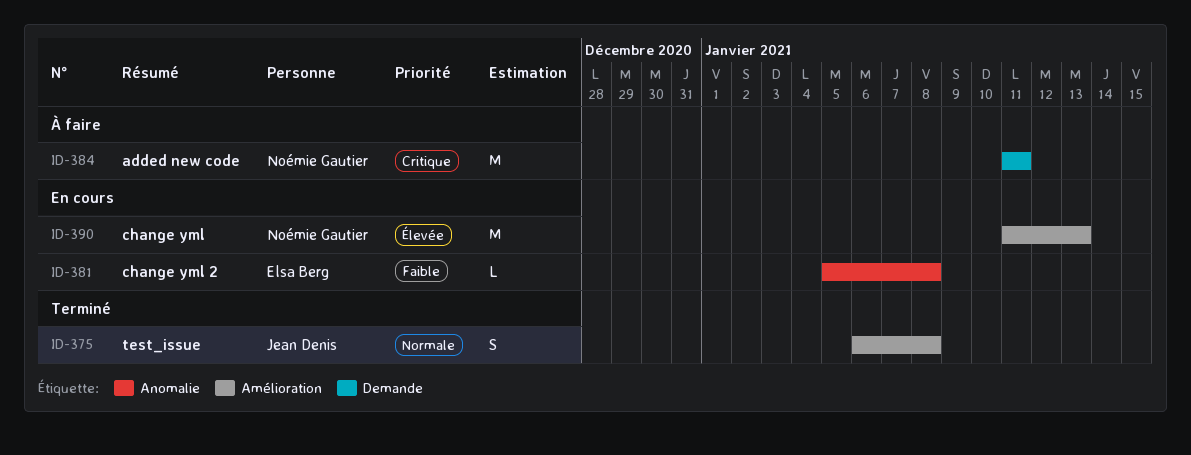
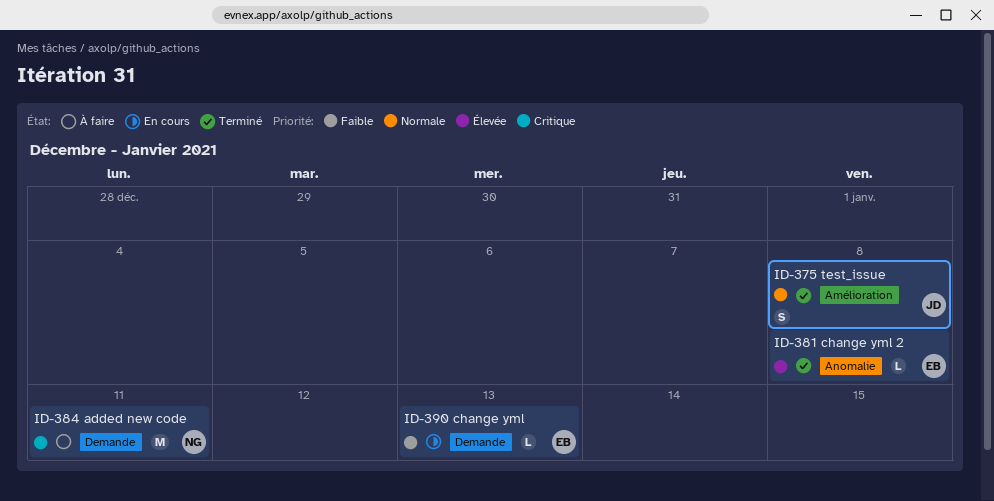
ID-381, status: En cours -> Terminé
ID-381, priority: Faible -> Élevée
ID-390, owner: Noémie Gautier -> Elsa Berg
ID-390, priority: Élevée -> Faible
ID-390, label: Amélioration -> Demande
ID-390, estimate: M -> L

